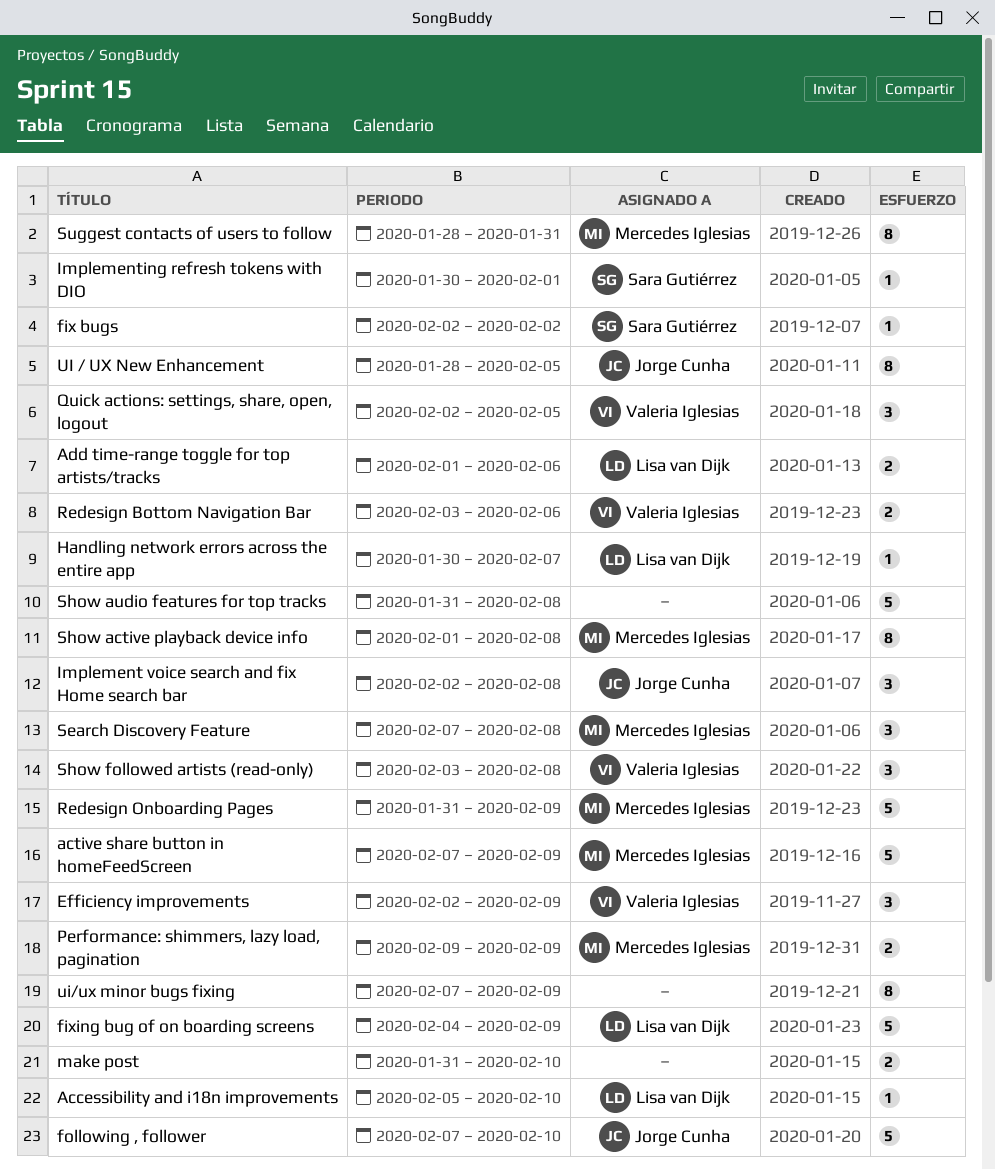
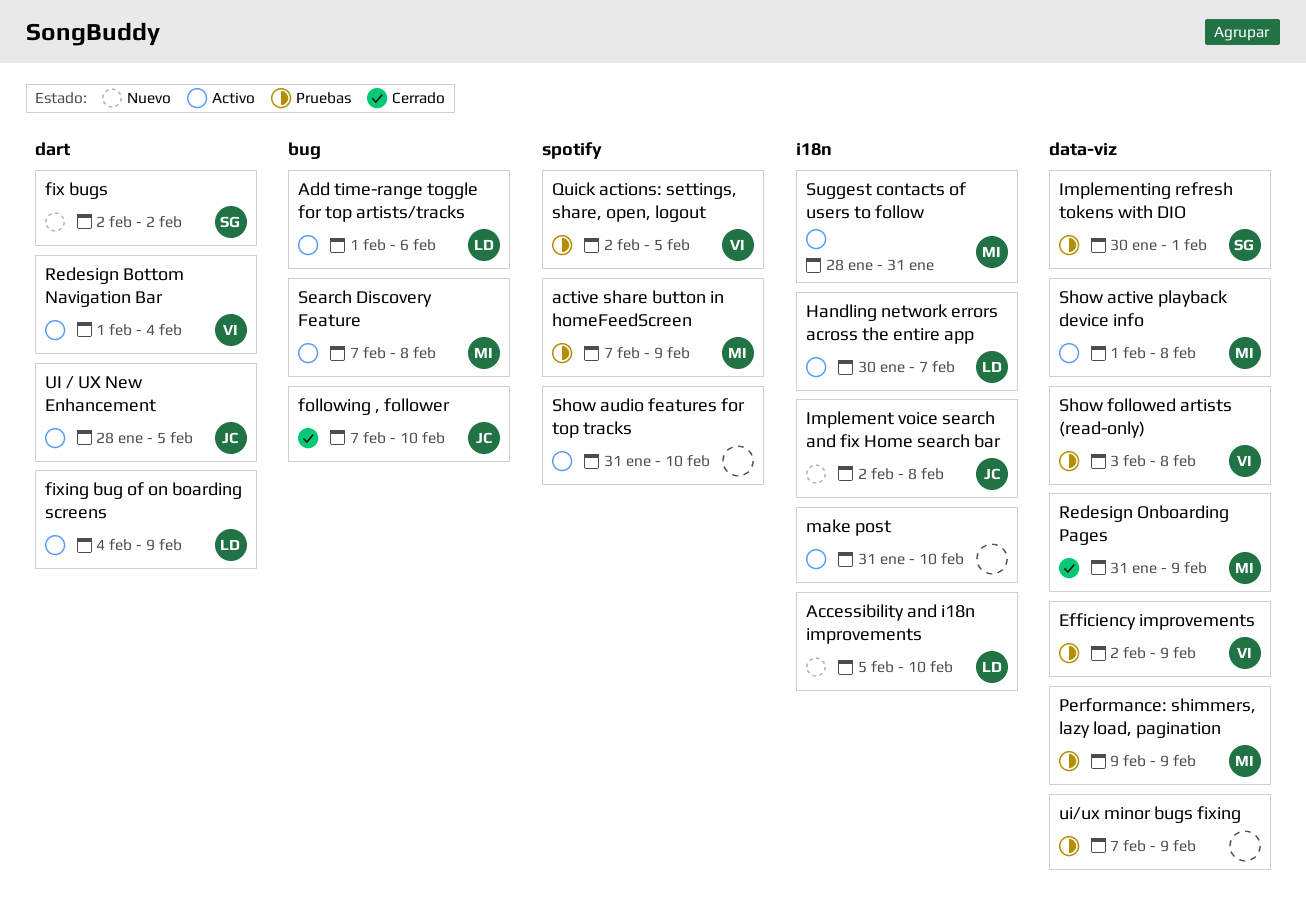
Redesign Bottom Navigation Bar, start: Feb 3 -> Feb 1
Redesign Bottom Navigation Bar, due: Feb 6 -> Feb 4
Show audio features for top tracks, due: Feb 8 -> Feb 10

